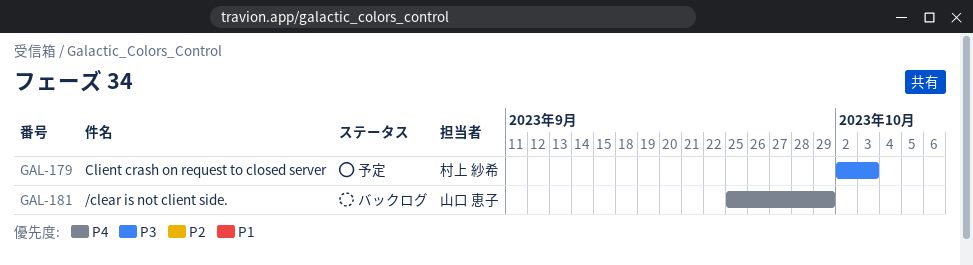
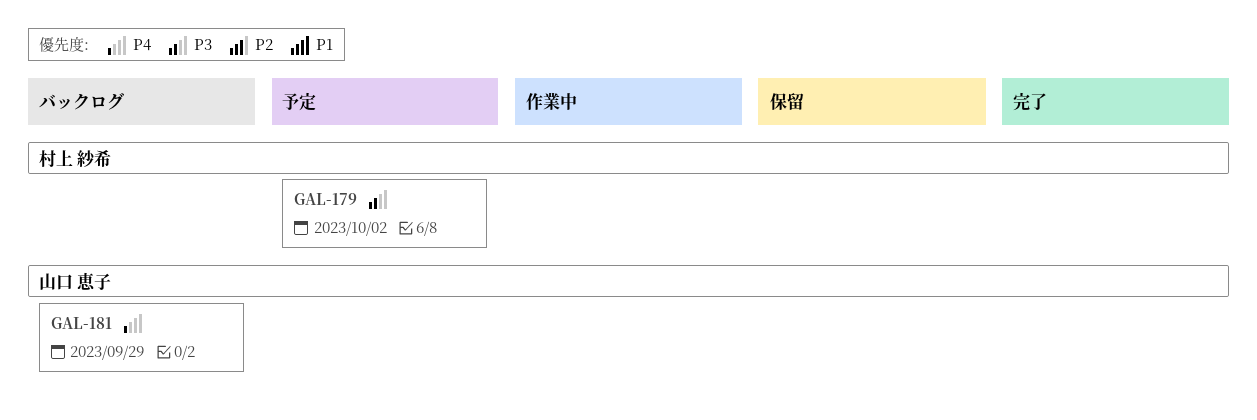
GAL-179, due: Oct 3 -> Oct 2

